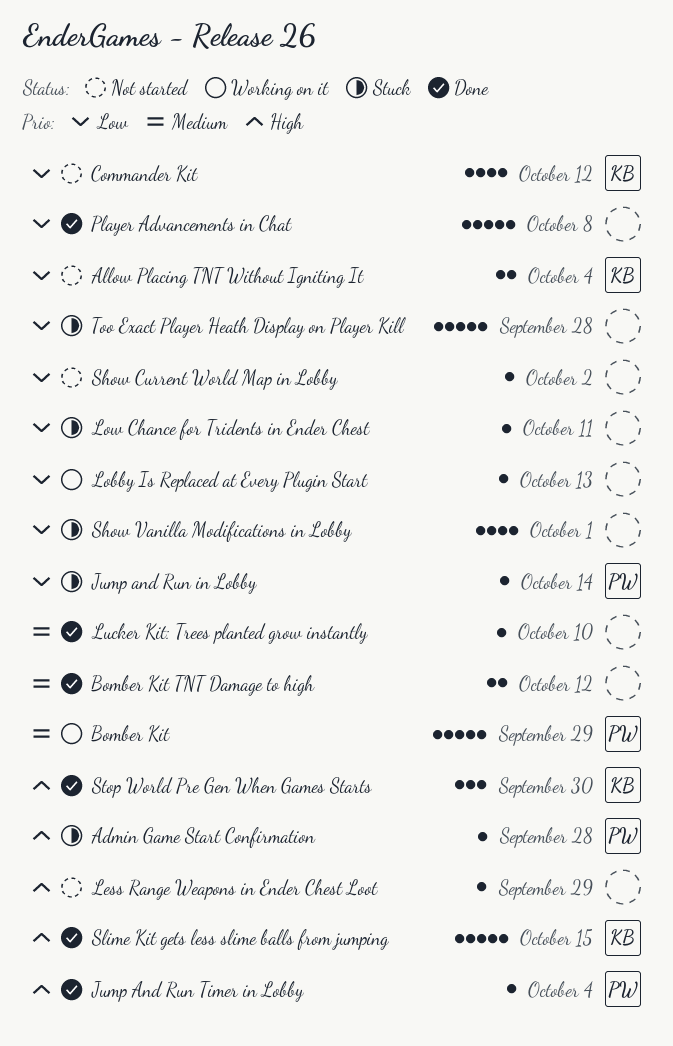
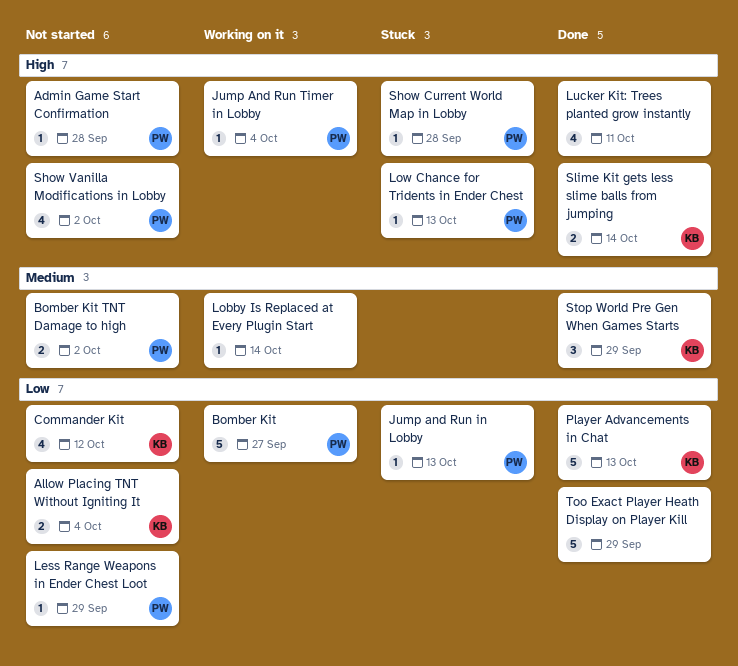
Admin Game Start Confirmation, status: Stuck -> Not started
Bomber Kit, priority: Medium -> Low
Bomber Kit, due: Sep 29 -> Sep 27
Bomber Kit TNT Damage to high, status: Done -> Not started
Bomber Kit TNT Damage to high, owner: none -> PW
Bomber Kit TNT Damage to high, due: Oct 12 -> Oct 2
Jump and Run in Lobby, due: Oct 14 -> Oct 13
Jump And Run Timer in Lobby, status: Done -> Working on it
Less Range Weapons in Ender Chest Loot, owner: none -> PW
Less Range Weapons in Ender Chest Loot, priority: High -> Low
Lobby Is Replaced at Every Plugin Start, priority: Low -> Medium
Lobby Is Replaced at Every Plugin Start, due: Oct 13 -> Oct 14
Low Chance for Tridents in Ender Chest, owner: none -> PW
Low Chance for Tridents in Ender Chest, priority: Low -> High
Low Chance for Tridents in Ender Chest, due: Oct 11 -> Oct 13
Lucker Kit: Trees planted grow instantly, priority: Medium -> High
Lucker Kit: Trees planted grow instantly, estimate: 1 -> 4
Lucker Kit: Trees planted grow instantly, due: Oct 10 -> Oct 11
Player Advancements in Chat, owner: none -> KB
Player Advancements in Chat, due: Oct 8 -> Oct 13
Show Current World Map in Lobby, status: Not started -> Stuck
Show Current World Map in Lobby, owner: none -> PW
Show Current World Map in Lobby, priority: Low -> High
Show Current World Map in Lobby, due: Oct 2 -> Sep 28
Show Vanilla Modifications in Lobby, status: Stuck -> Not started
Show Vanilla Modifications in Lobby, owner: none -> PW
Show Vanilla Modifications in Lobby, priority: Low -> High
Show Vanilla Modifications in Lobby, due: Oct 1 -> Oct 2
Slime Kit gets less slime balls from jumping, estimate: 5 -> 2
Slime Kit gets less slime balls from jumping, due: Oct 15 -> Oct 14
Stop World Pre Gen When Games Starts, priority: High -> Medium
Stop World Pre Gen When Games Starts, due: Sep 30 -> Sep 29
Too Exact Player Heath Display on Player Kill, status: Stuck -> Done
Too Exact Player Heath Display on Player Kill, due: Sep 28 -> Sep 29

